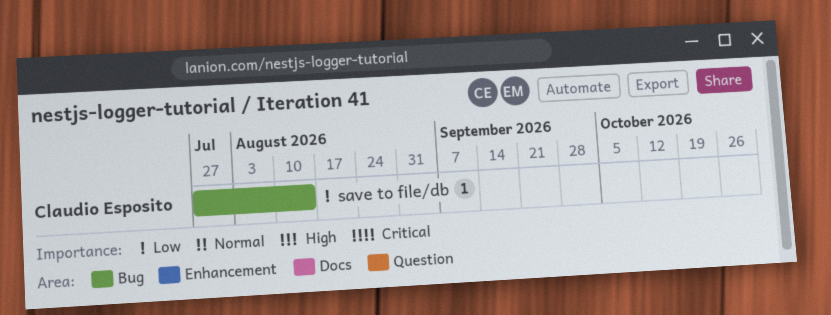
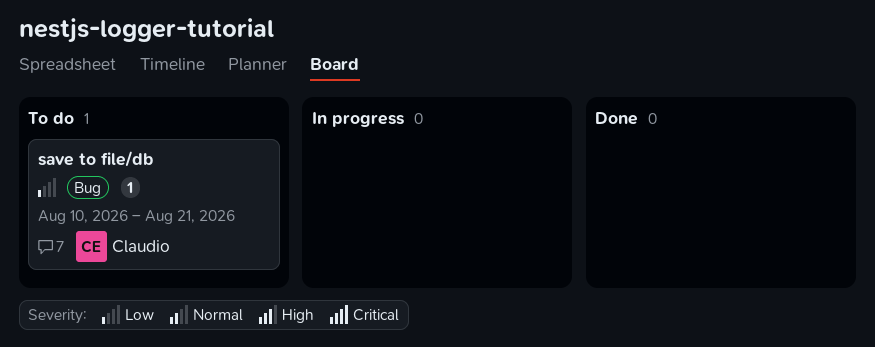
save to file/db, start: Jul 27 -> Aug 10
save to file/db, due: Aug 14 -> Aug 21

